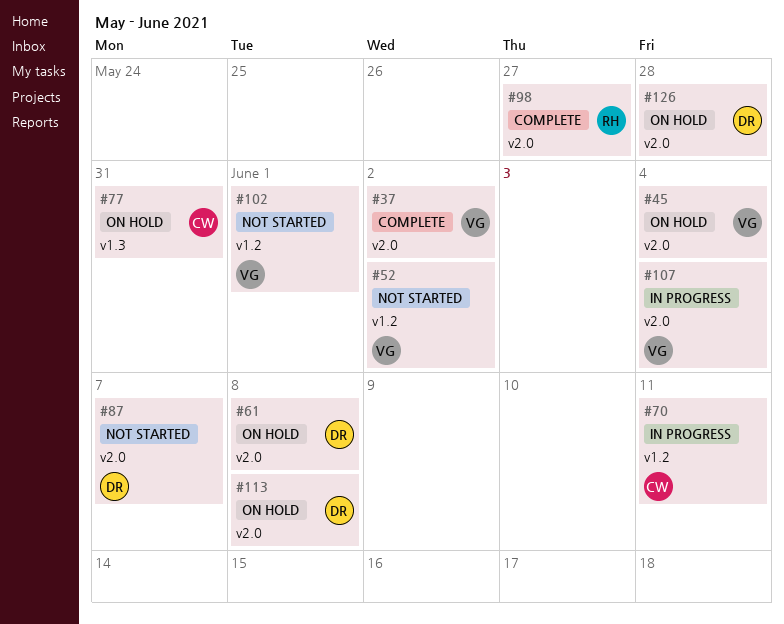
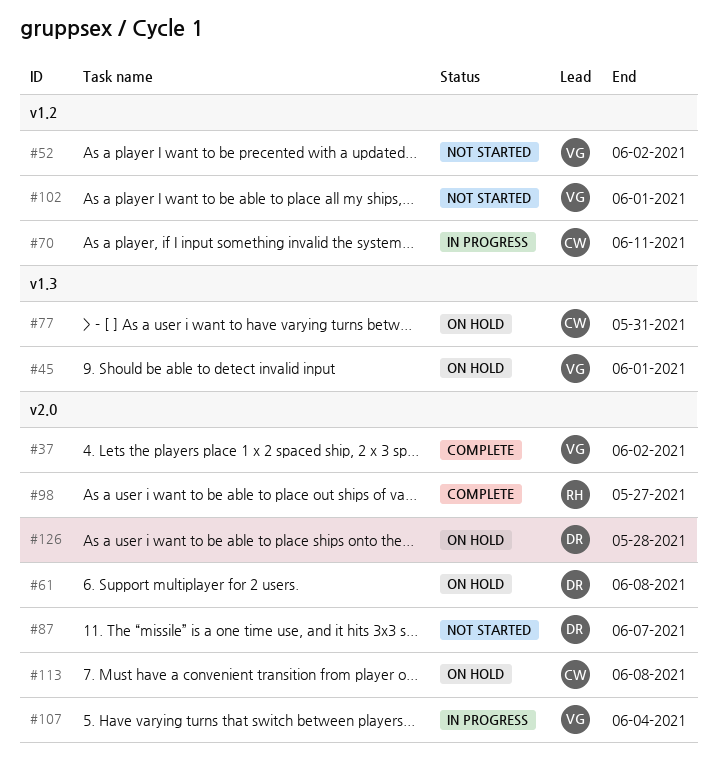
#45, label: v2.0 -> v1.3
#45, due: Jun 4 -> Jun 1
#113, owner: DR -> CW

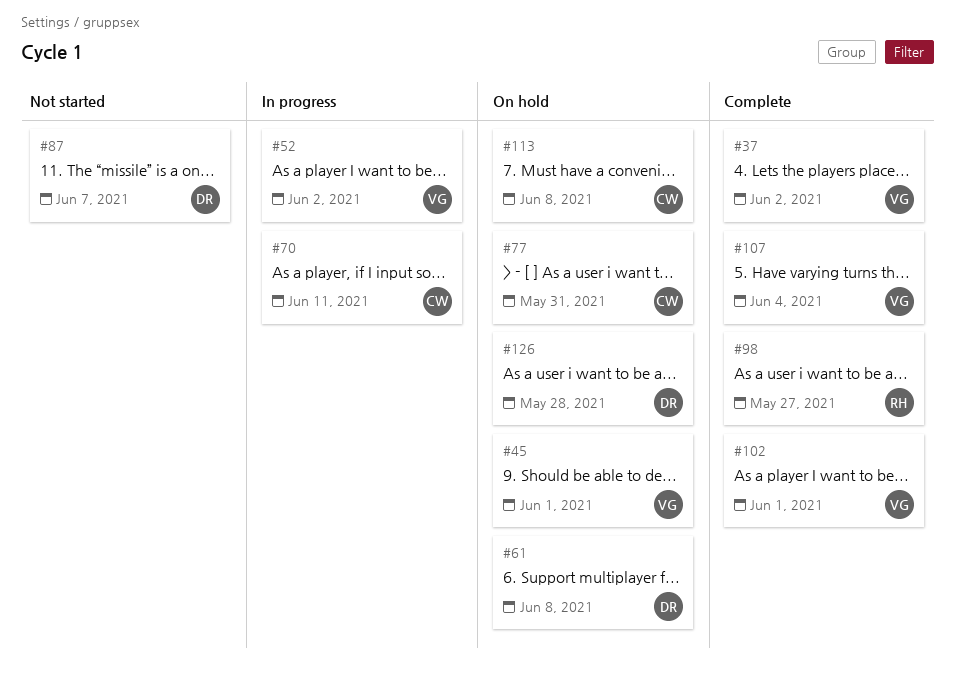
#52, status: Not started -> In progress
#102, status: Not started -> Complete
#107, status: In progress -> Complete

